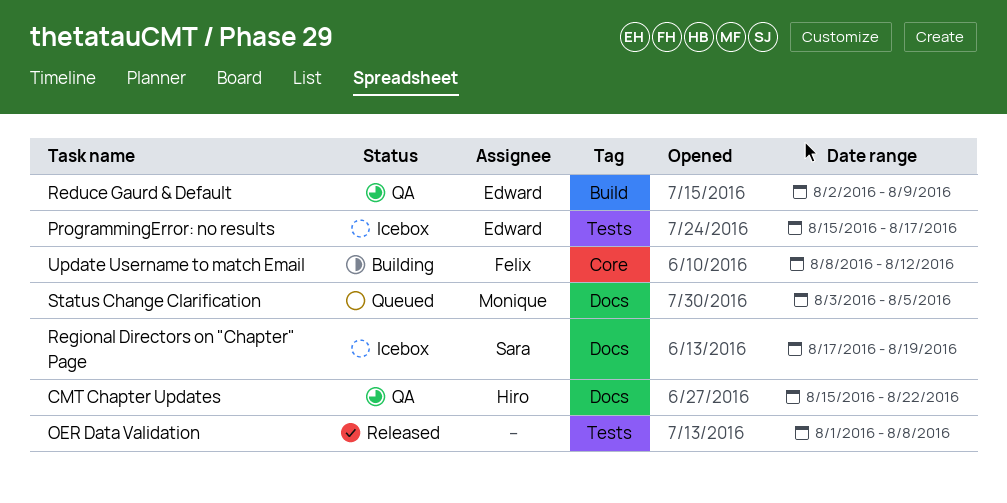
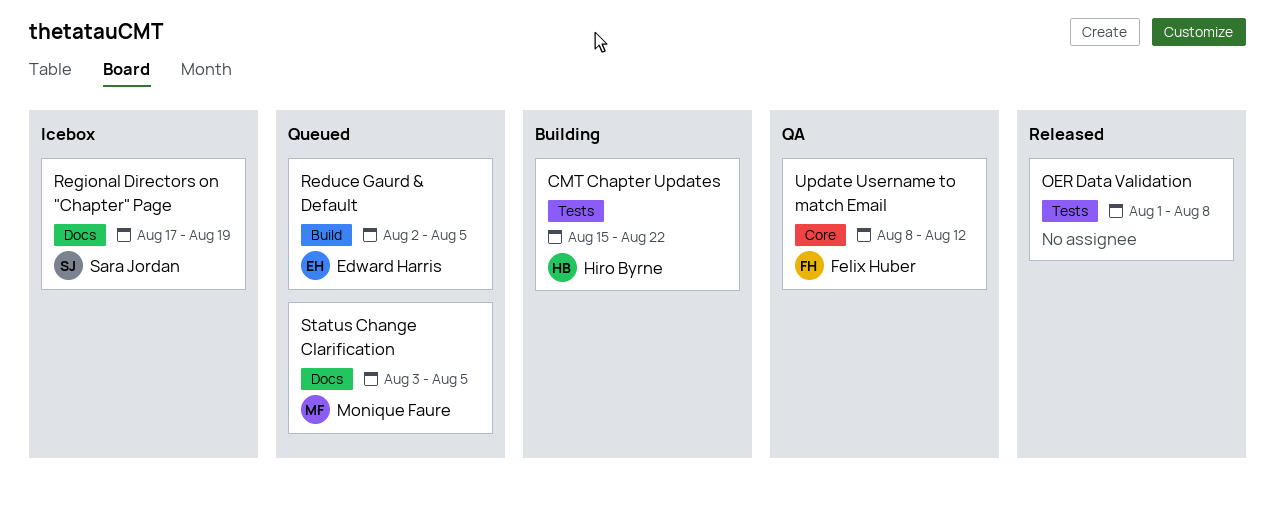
CMT Chapter Updates, status: QA -> Building
CMT Chapter Updates, label: Docs -> Tests
ProgrammingError: no results: present -> none
Reduce Gaurd & Default, status: QA -> Queued
Reduce Gaurd & Default, due: Aug 9 -> Aug 5
Update Username to match Email, status: Building -> QA

